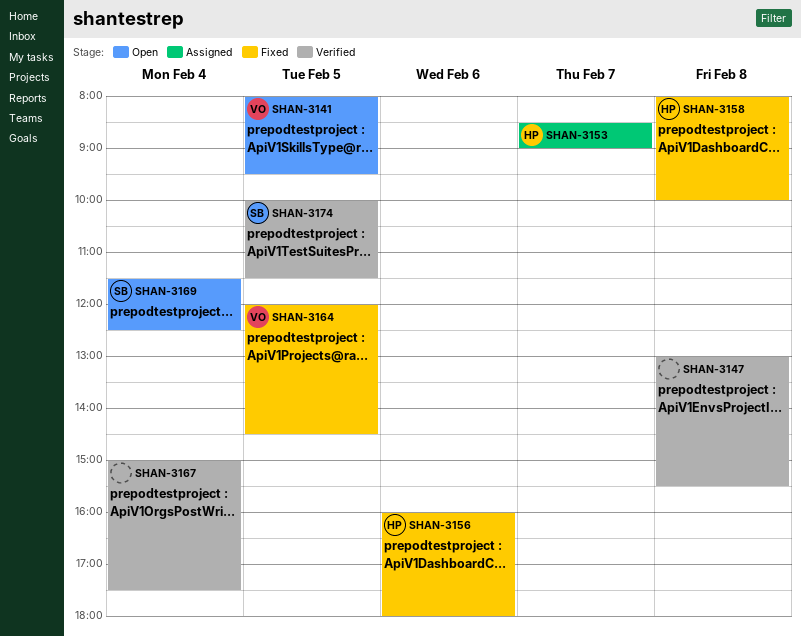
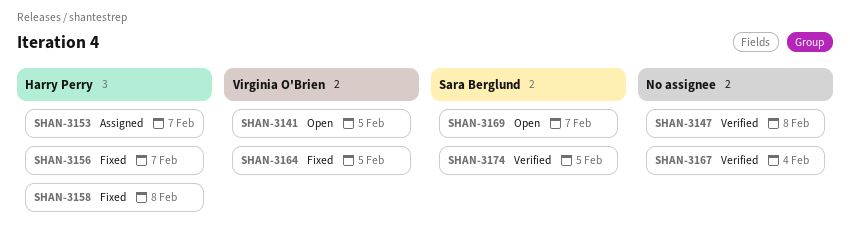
SHAN-3156, day: Feb 6 -> Feb 7
SHAN-3169, day: Feb 4 -> Feb 7

